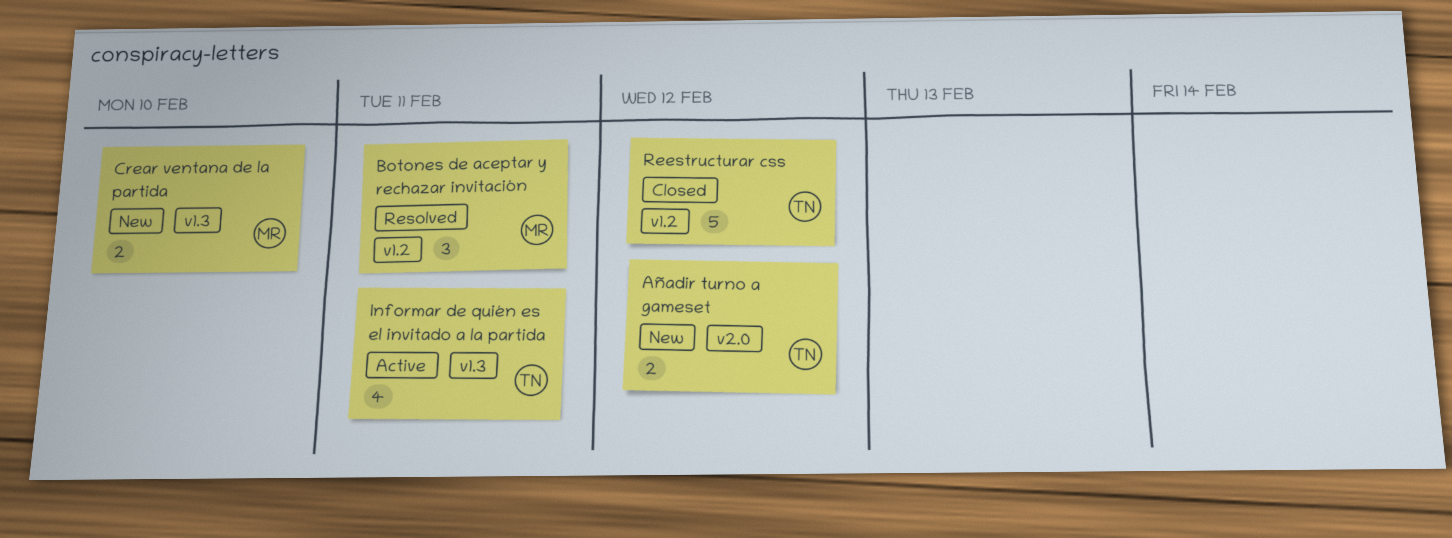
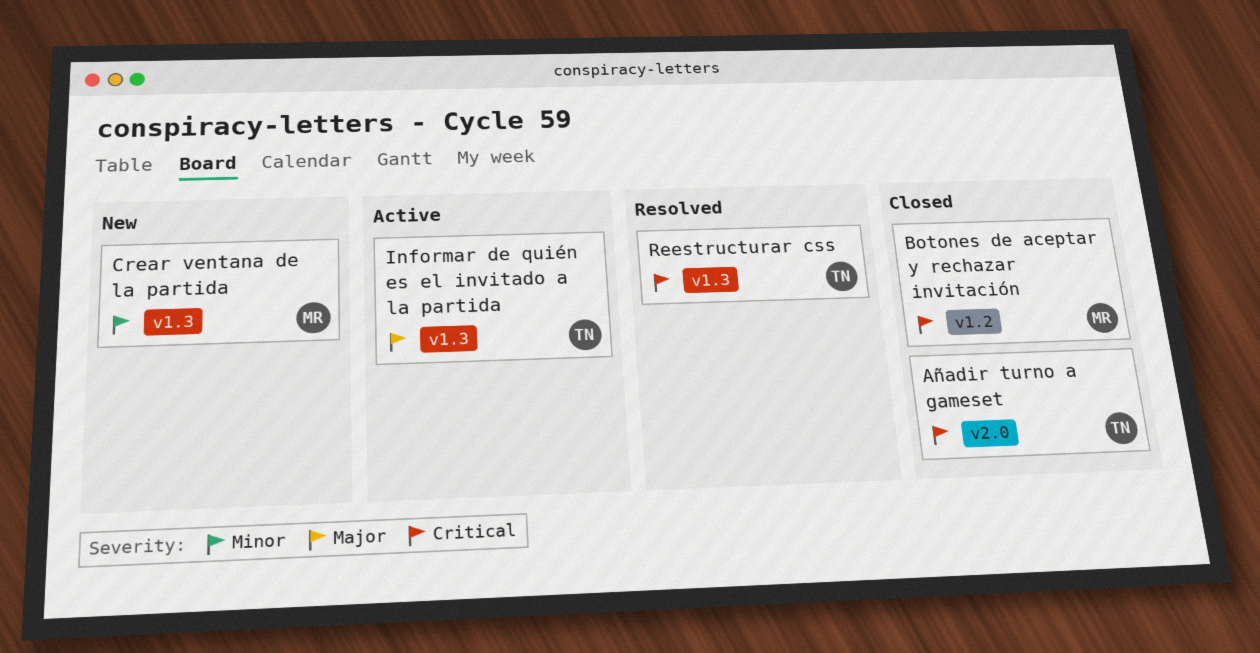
Añadir turno a gameset, status: New -> Closed
Botones de aceptar y rechazar invitación, status: Resolved -> Closed
Reestructurar css, status: Closed -> Resolved
Reestructurar css, label: v1.2 -> v1.3

